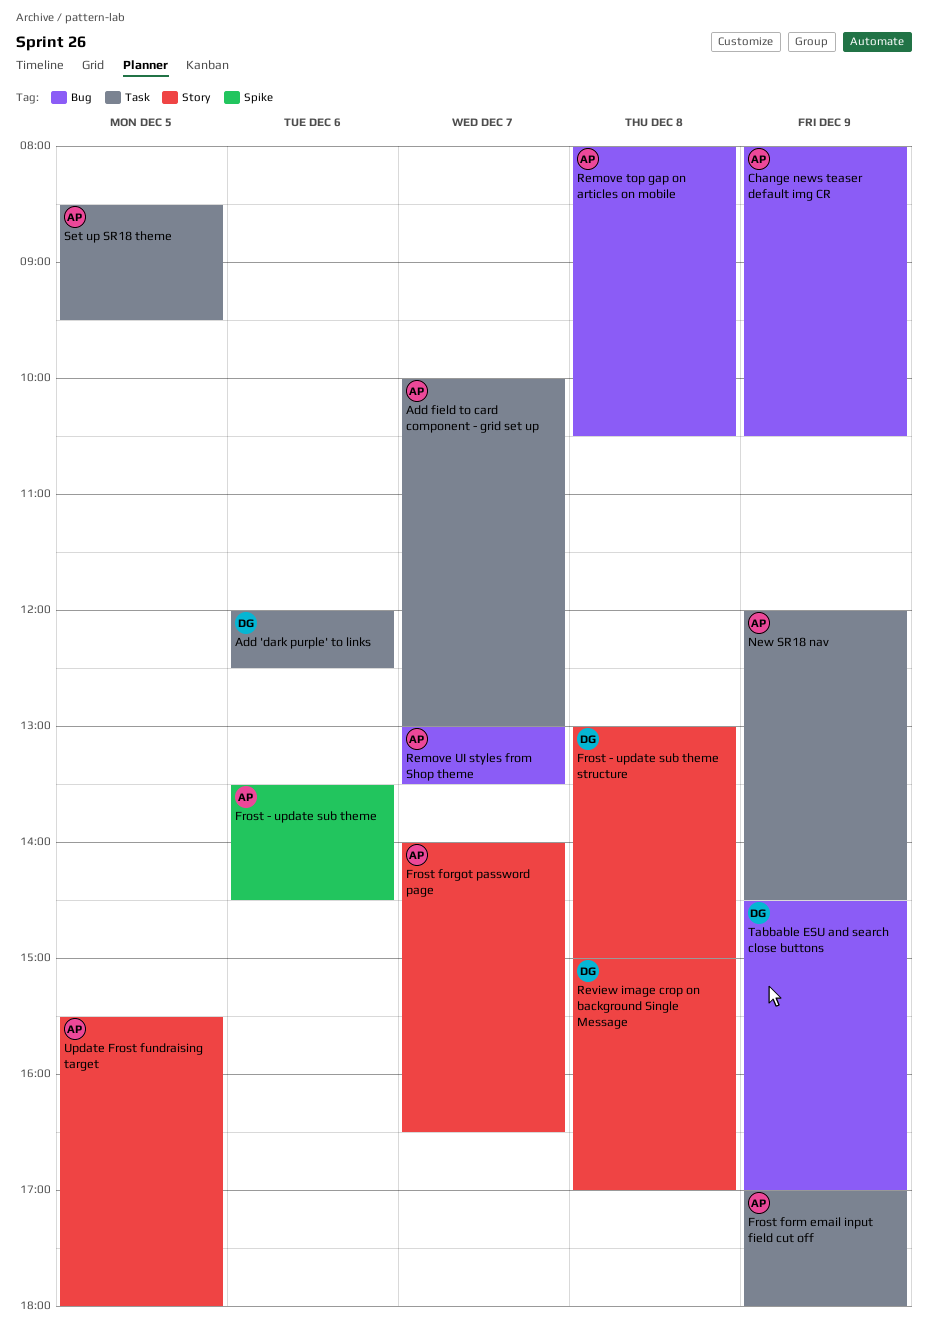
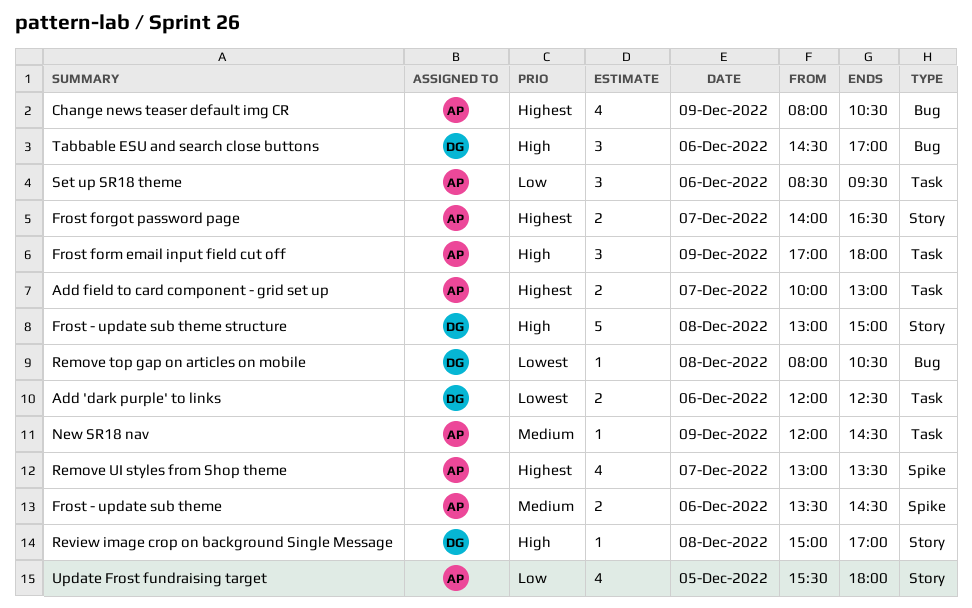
Remove top gap on articles on mobile, owner: AP -> DG
Remove UI styles from Shop theme, label: Bug -> Spike
Set up SR18 theme, day: Dec 5 -> Dec 6
Tabbable ESU and search close buttons, day: Dec 9 -> Dec 6

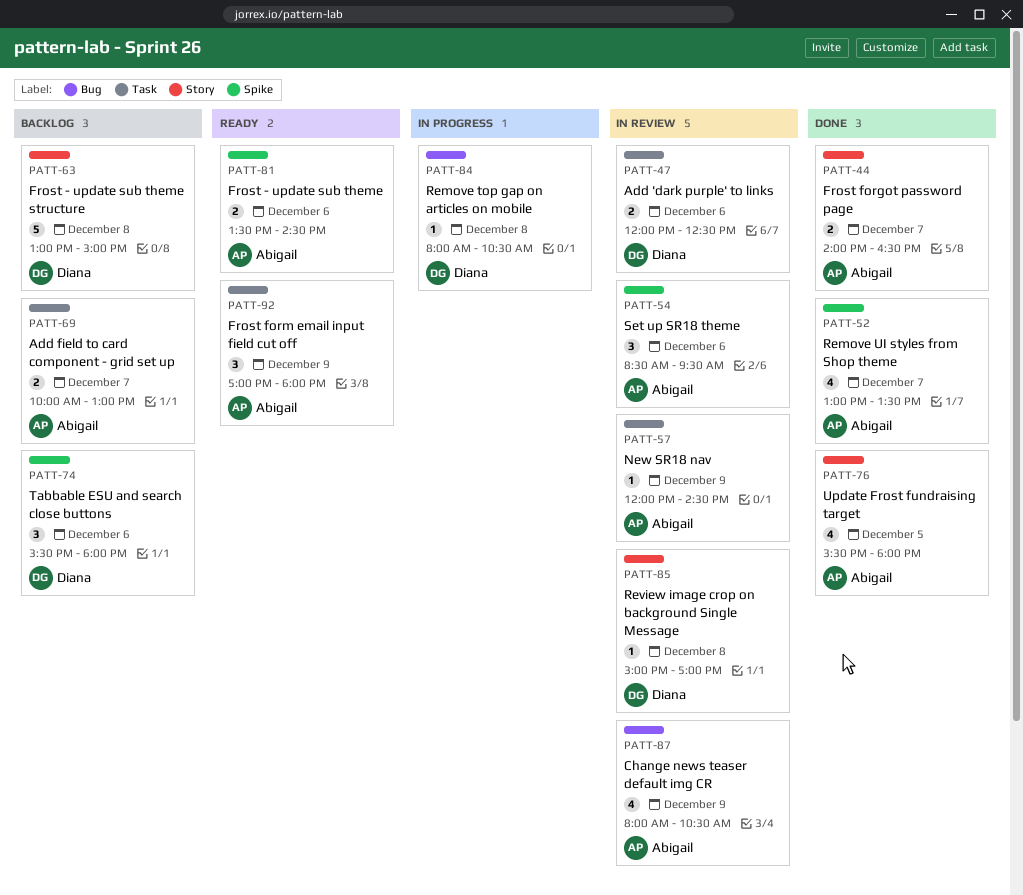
Set up SR18 theme, label: Task -> Spike
Tabbable ESU and search close buttons, label: Bug -> Spike
Tabbable ESU and search close buttons, begins: 14:30 -> 15:30
Tabbable ESU and search close buttons, ends: 17:00 -> 18:00

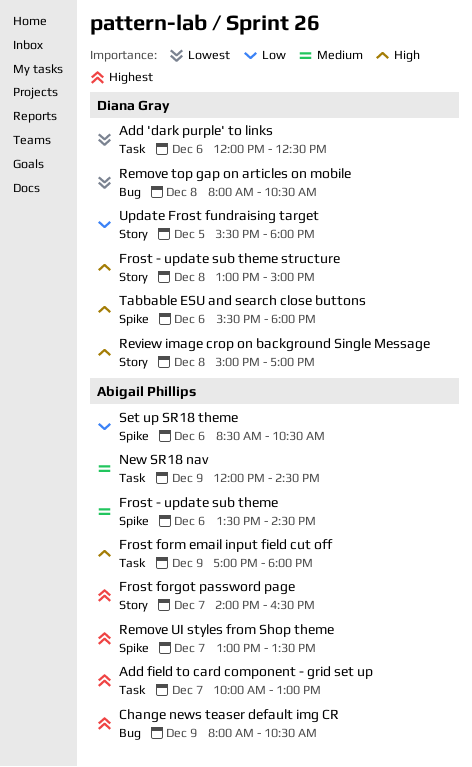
Set up SR18 theme, ends: 09:30 -> 10:30
Update Frost fundraising target, owner: Abigail Phillips -> Diana Gray

